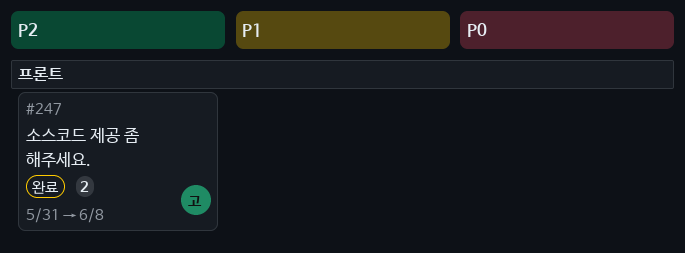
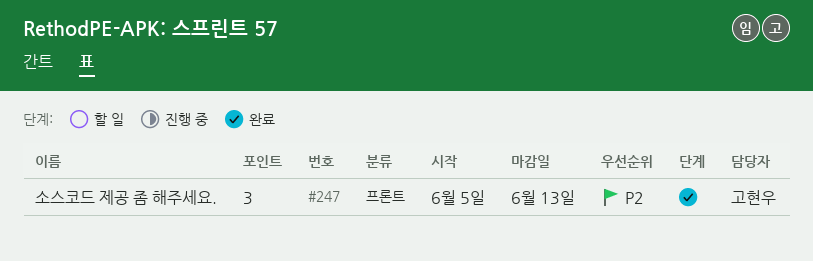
#247, estimate: 2 -> 3
#247, start: May 31 -> Jun 5
#247, due: Jun 8 -> Jun 13

